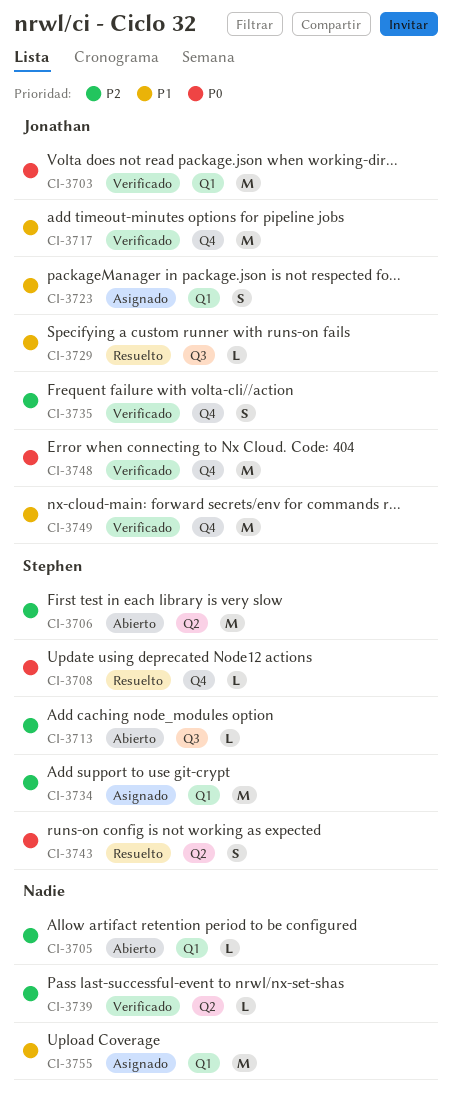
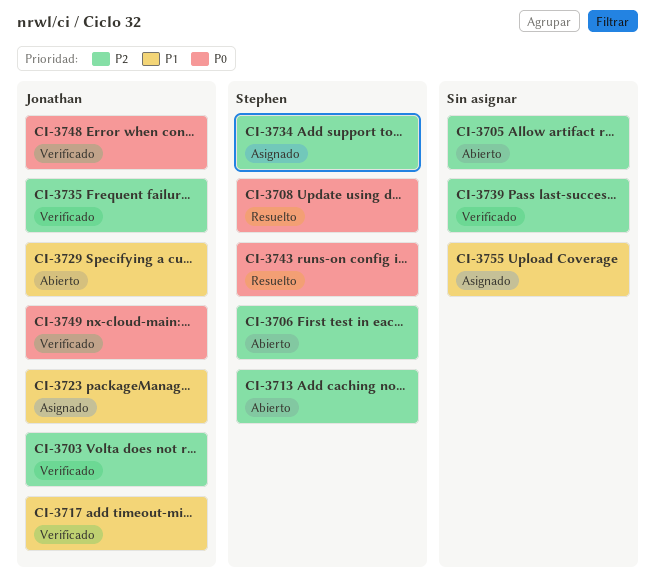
CI-3703, priority: P0 -> P2
CI-3729, status: Resuelto -> Abierto
CI-3749, priority: P1 -> P0

